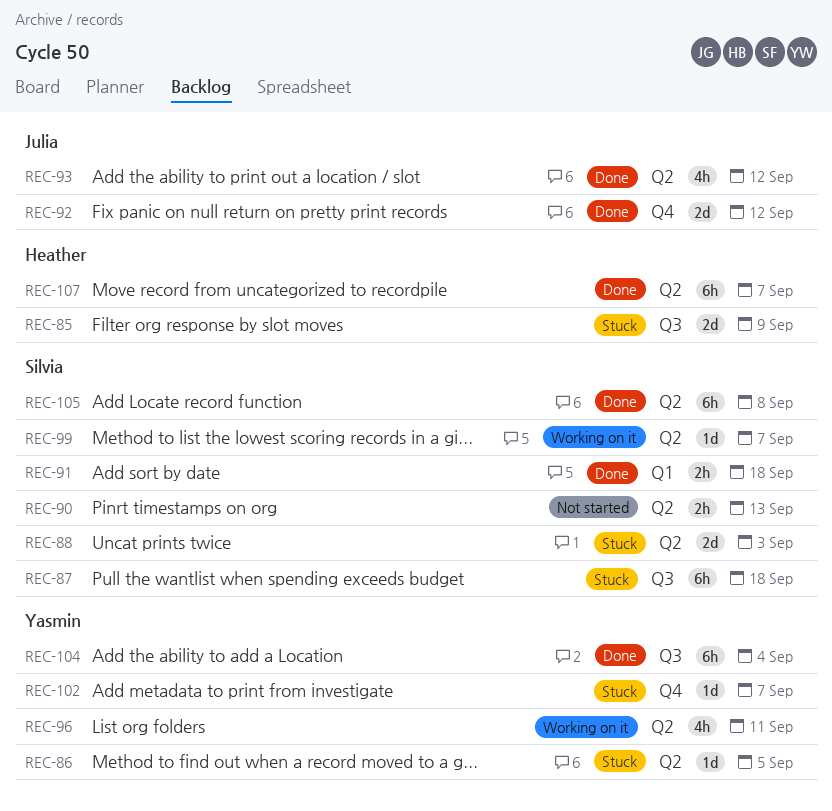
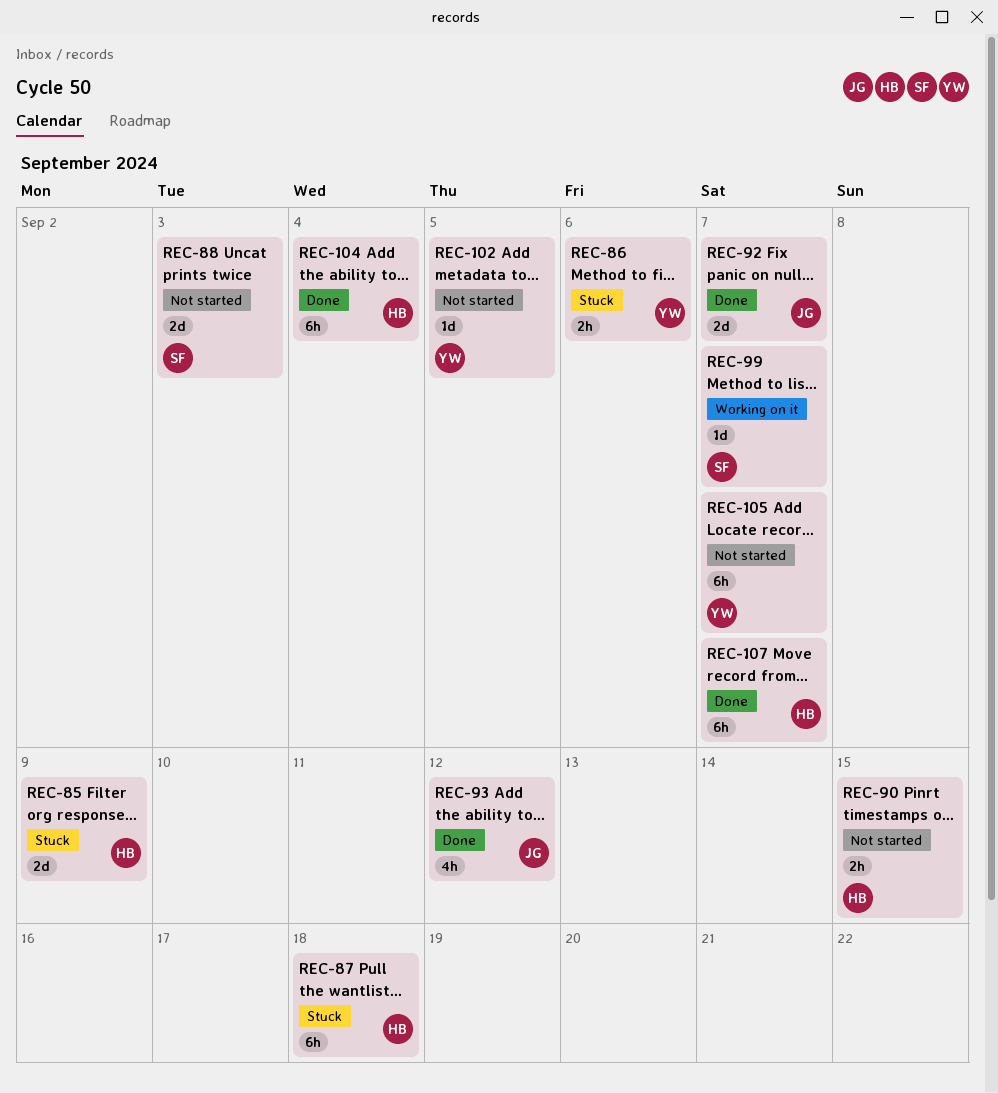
REC-86, estimate: 1d -> 2h
REC-86, due: Sep 5 -> Sep 6
REC-87, owner: Silvia -> Heather
REC-88, status: Stuck -> Not started
REC-90, owner: Silvia -> Heather
REC-90, due: Sep 13 -> Sep 15
REC-91: present -> none
REC-92, due: Sep 12 -> Sep 7
REC-96: present -> none
REC-102, status: Stuck -> Not started
REC-102, due: Sep 7 -> Sep 5
REC-104, owner: Yasmin -> Heather
REC-105, status: Done -> Not started
REC-105, owner: Silvia -> Yasmin
REC-105, due: Sep 8 -> Sep 7

